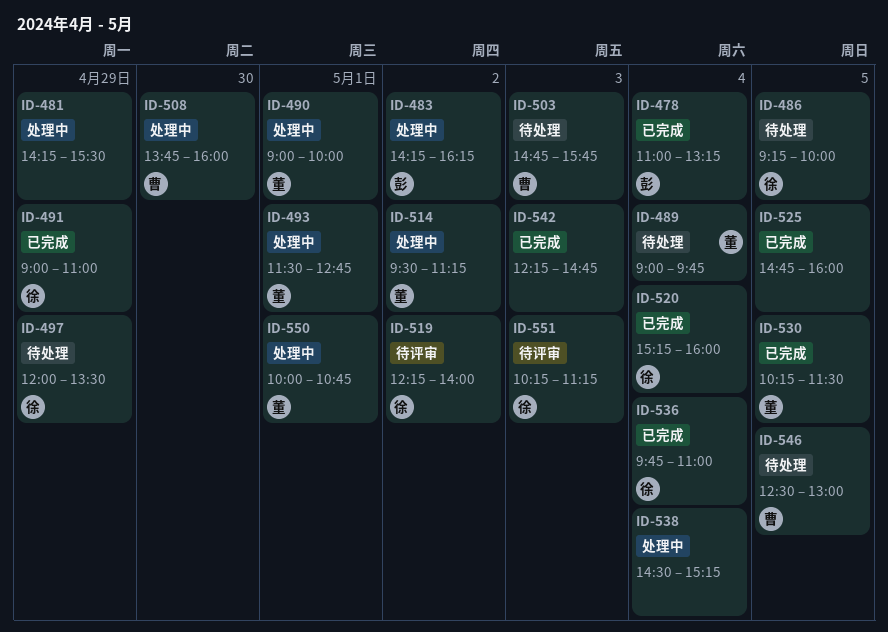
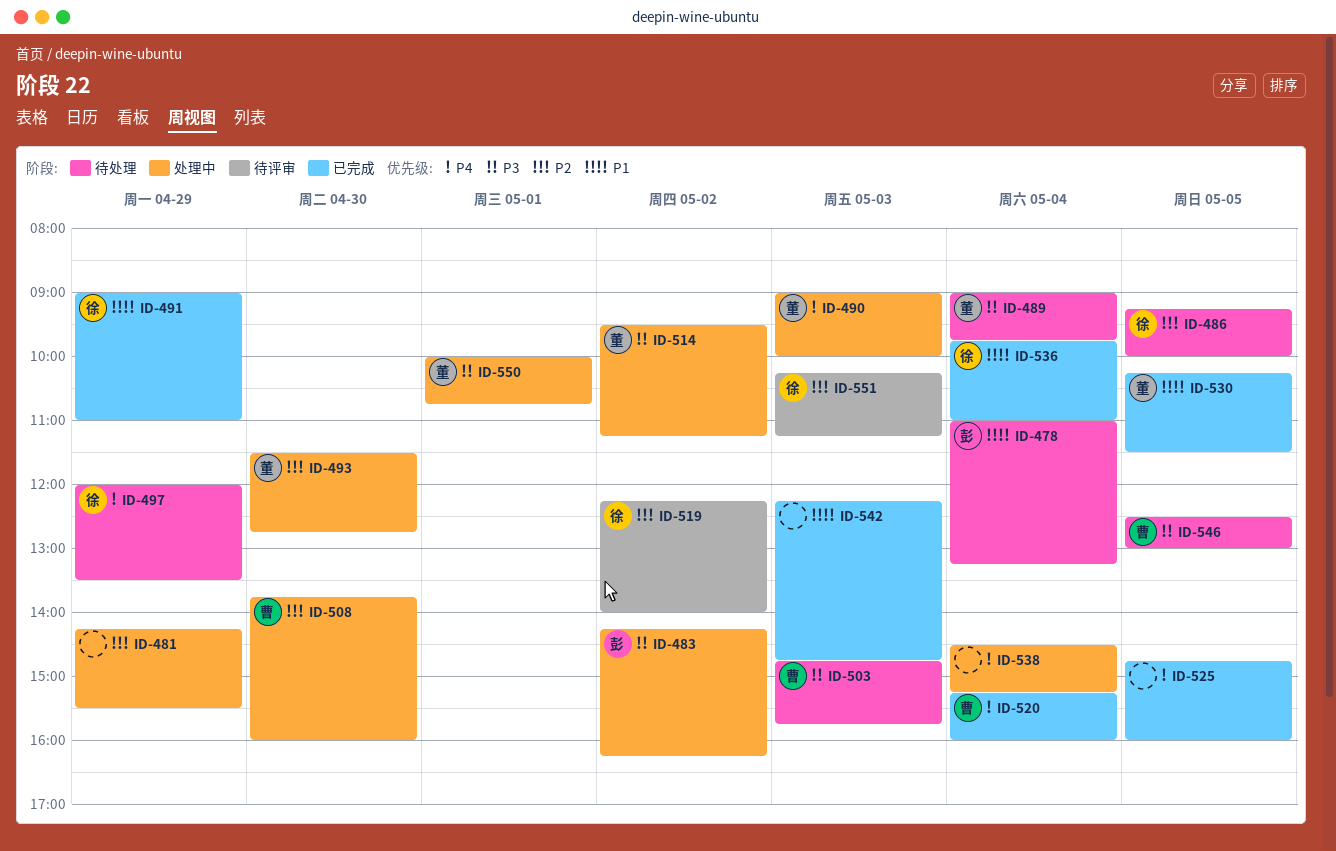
ID-478, status: 已完成 -> 待处理
ID-490, day: May 1 -> May 3
ID-493, day: May 1 -> Apr 30
ID-520, owner: 徐 -> 曹

